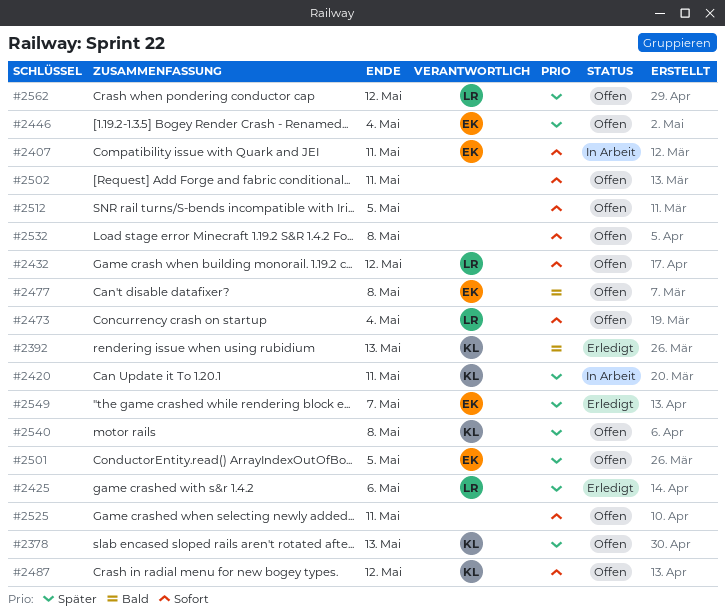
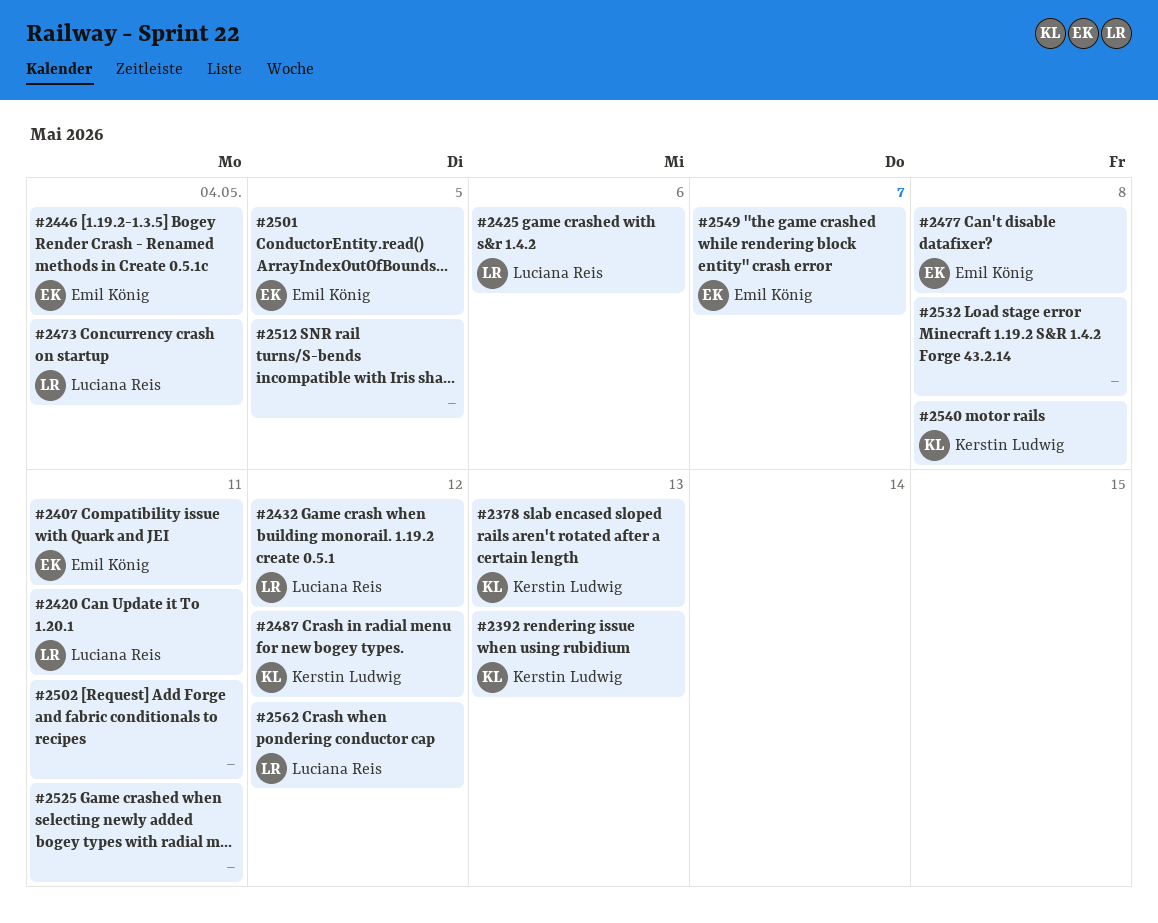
#2420, owner: Kerstin Ludwig -> Luciana Reis

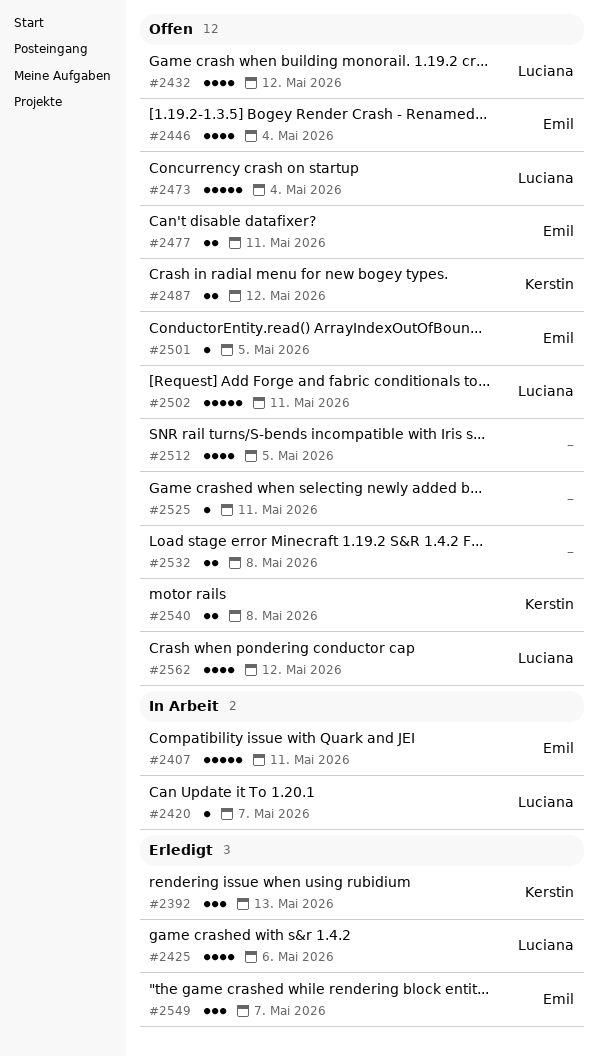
#2378: present -> none
#2420, due: May 11 -> May 7
#2477, due: May 8 -> May 11
#2502, owner: none -> Luciana Reis

